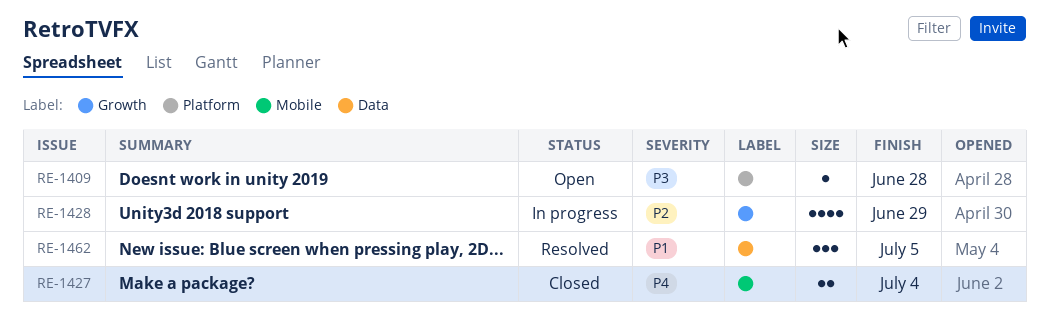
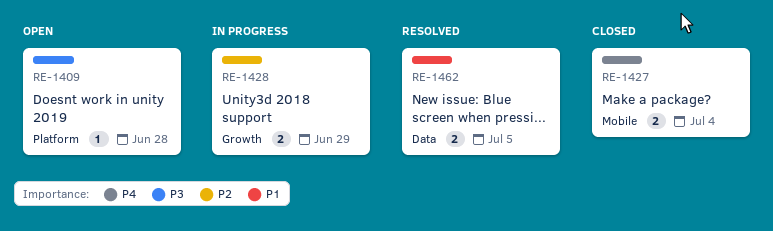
RE-1428, estimate: 4 -> 2
RE-1462, estimate: 3 -> 2

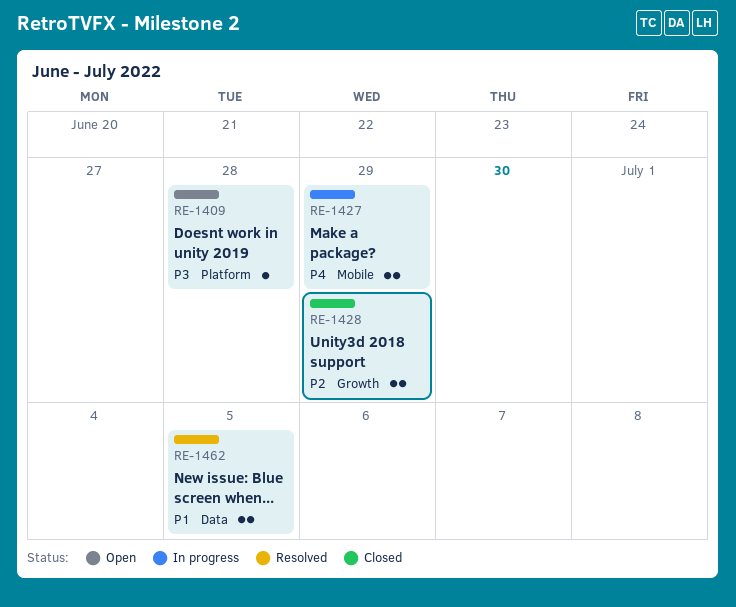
RE-1427, status: Closed -> In progress
RE-1427, due: Jul 4 -> Jun 29
RE-1428, status: In progress -> Closed

